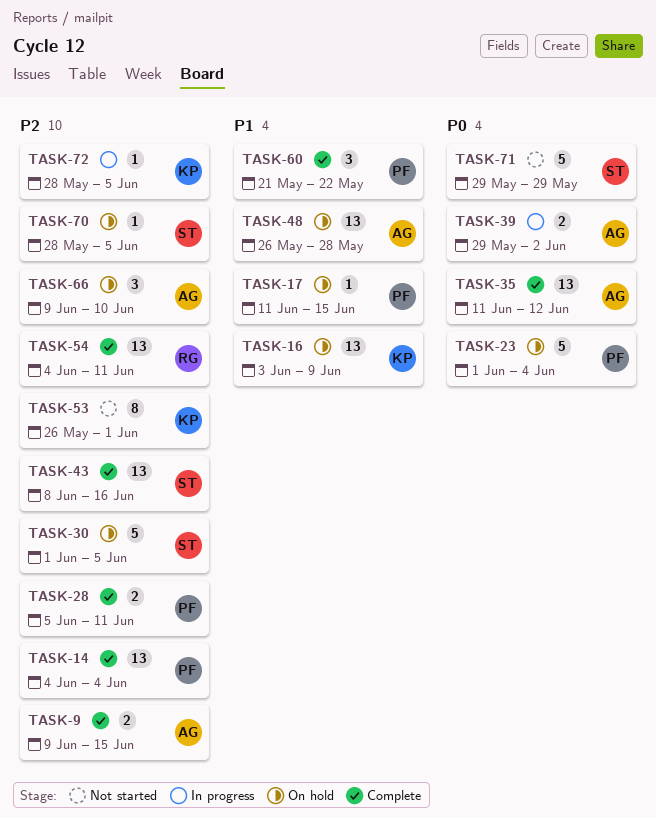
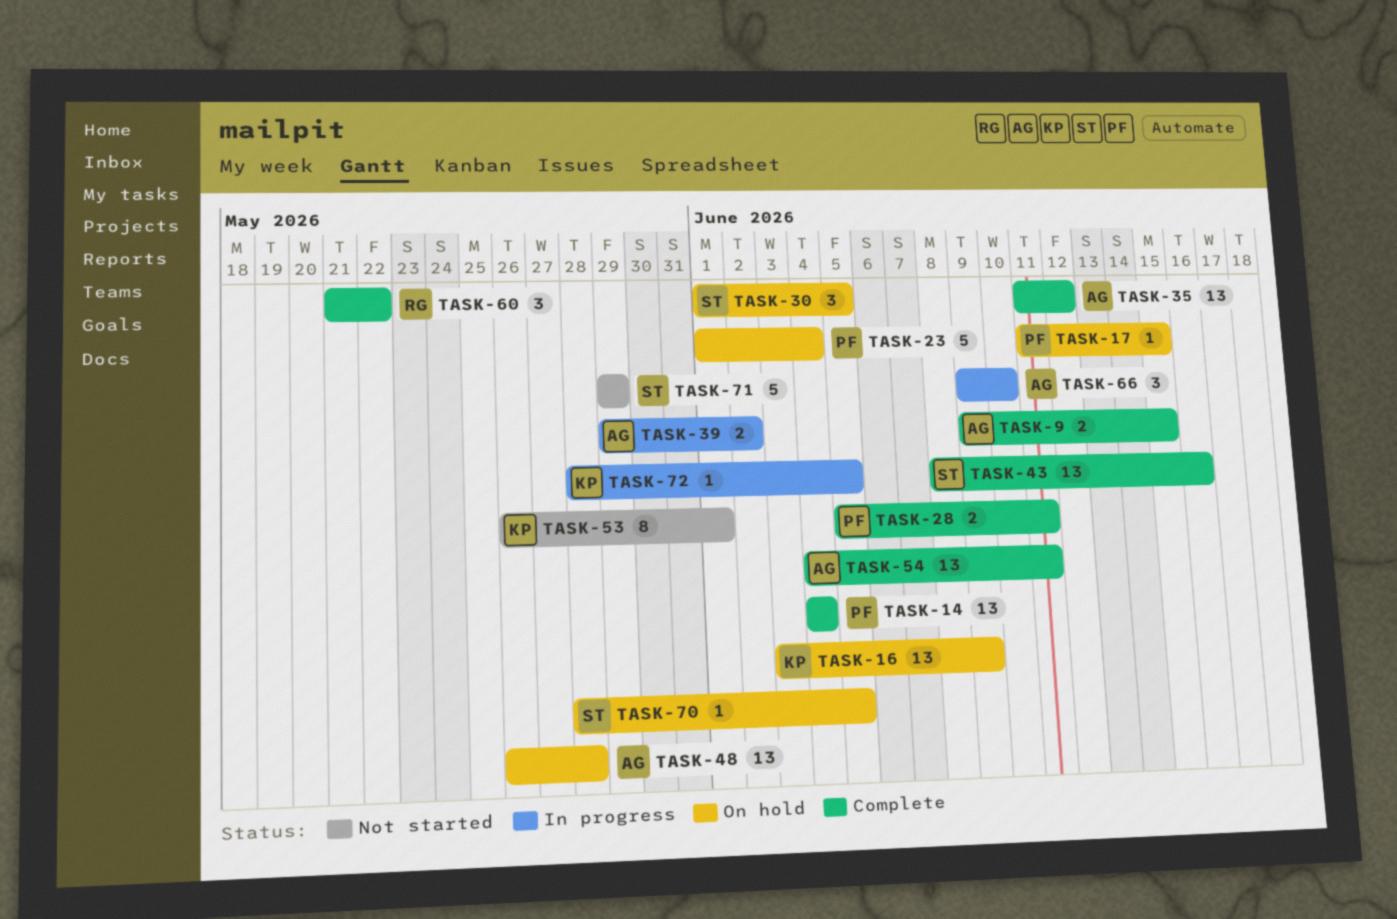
TASK-30, estimate: 5 -> 3
TASK-54, owner: RG -> AG
TASK-60, owner: PF -> RG
TASK-66, status: On hold -> In progress

